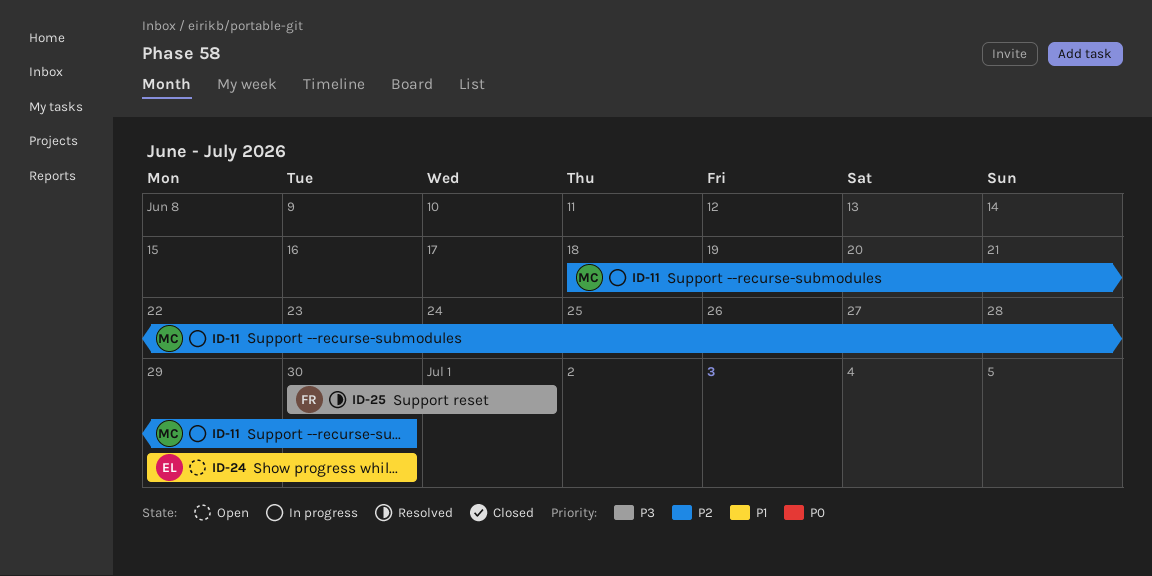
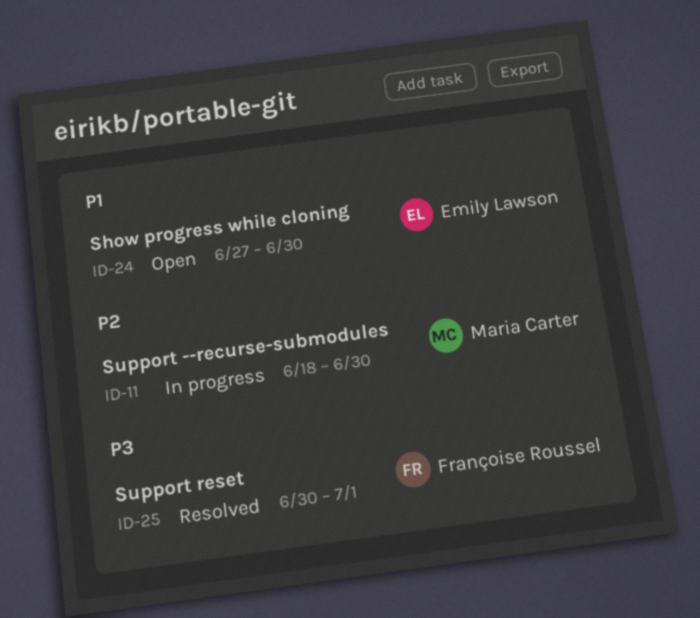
ID-24, start: Jun 29 -> Jun 27

